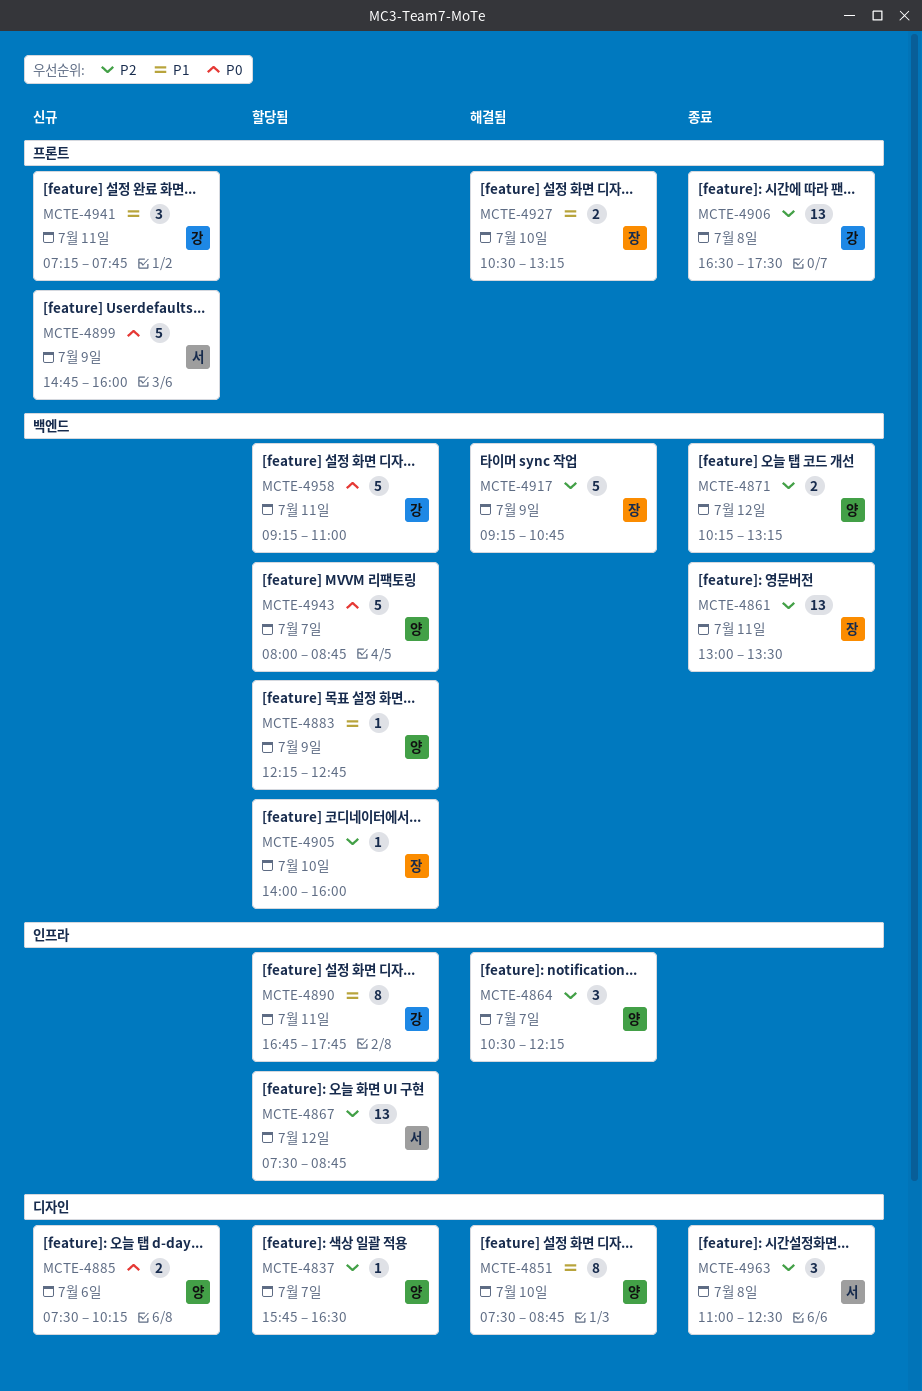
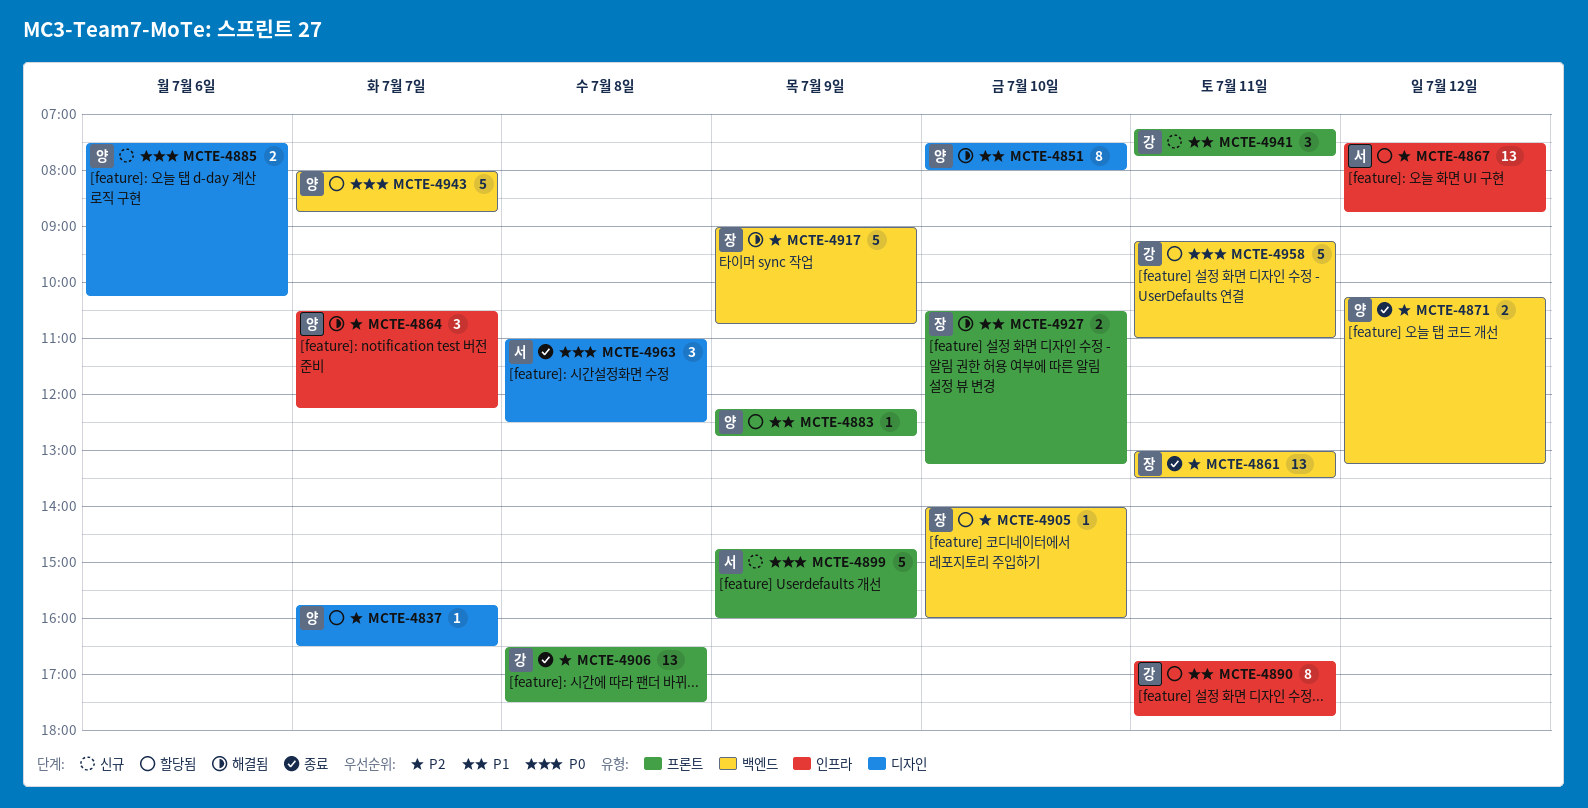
MCTE-4851, ends: 08:45 -> 08:00
MCTE-4883, label: 백엔드 -> 프론트
MCTE-4917, begins: 09:15 -> 09:00
MCTE-4963, priority: P2 -> P0

